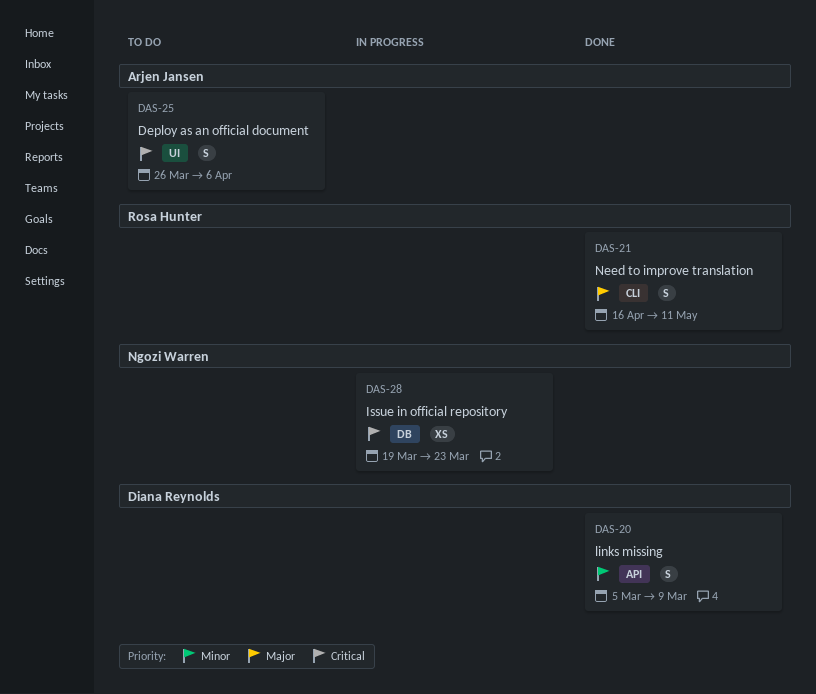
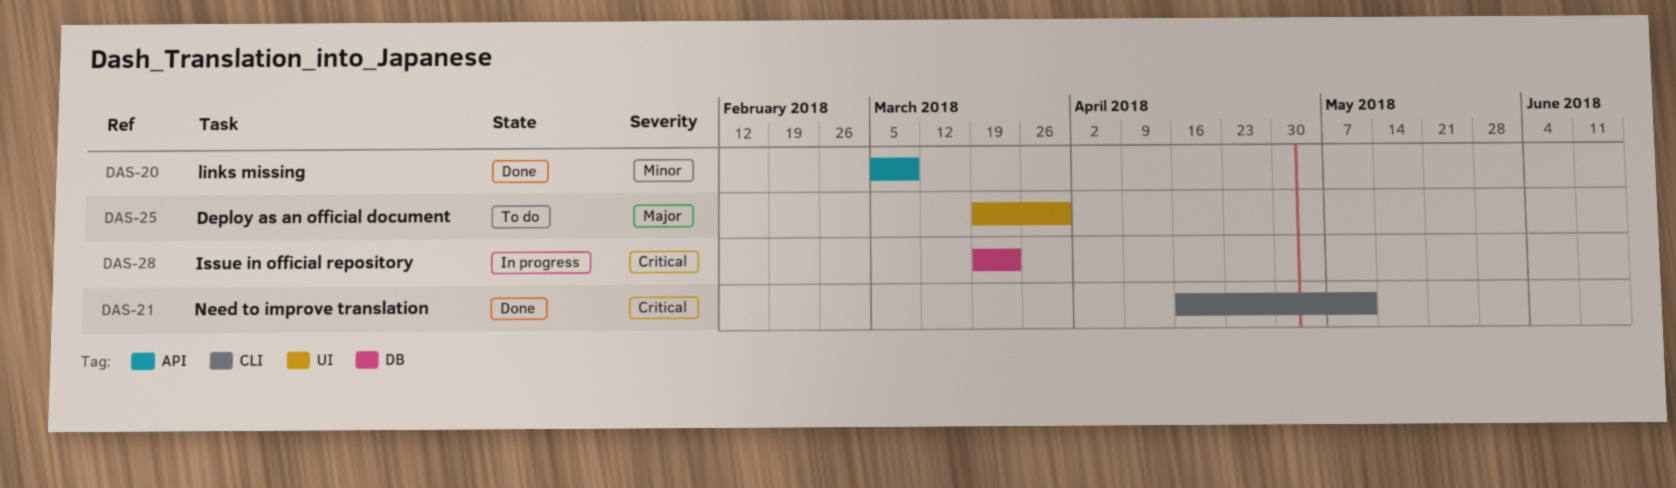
DAS-21, priority: Major -> Critical
DAS-25, priority: Critical -> Major
DAS-25, start: Mar 26 -> Mar 19
DAS-25, due: Apr 6 -> Mar 30

